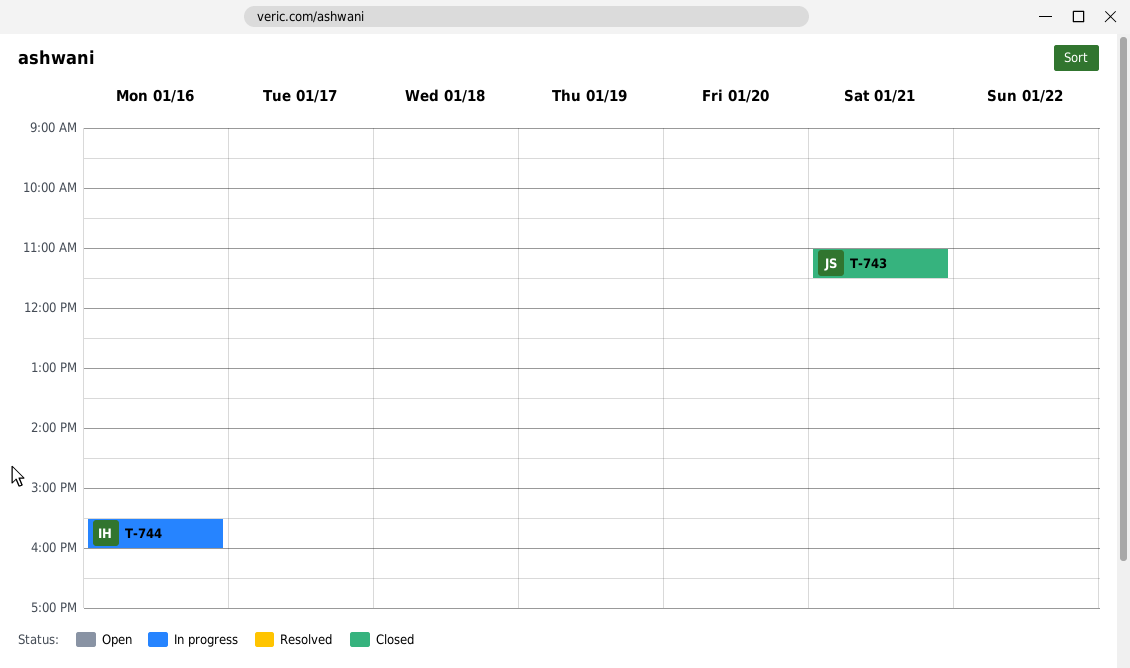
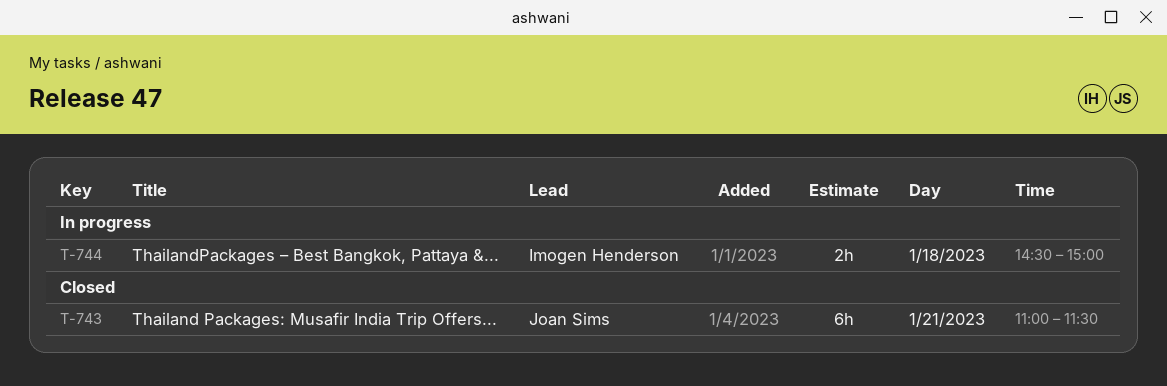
T-744, day: Jan 16 -> Jan 18
T-744, begins: 15:30 -> 14:30
T-744, ends: 16:00 -> 15:00

